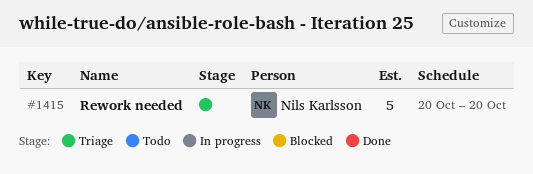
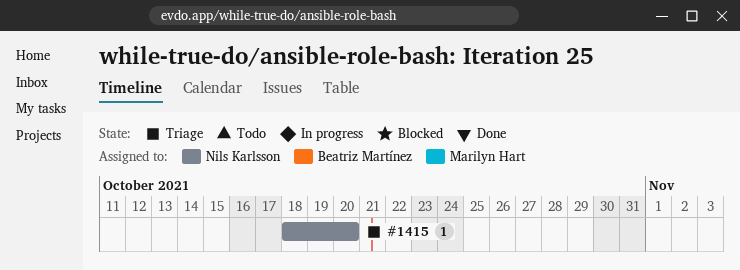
#1415, estimate: 5 -> 1
#1415, start: Oct 20 -> Oct 18

